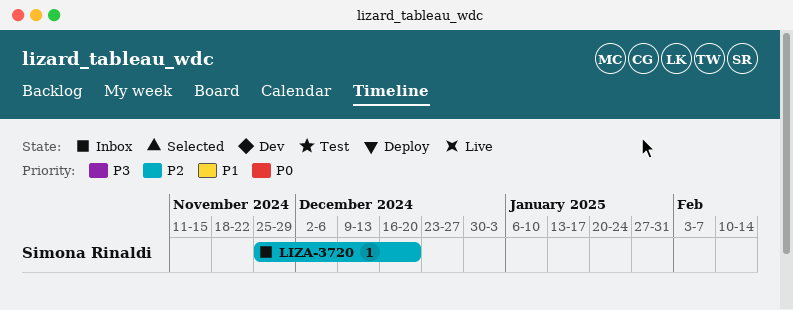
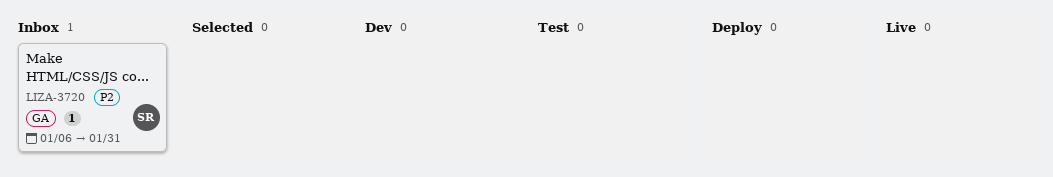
LIZA-3720, start: Nov 25 -> Jan 6
LIZA-3720, due: Dec 20 -> Jan 31

